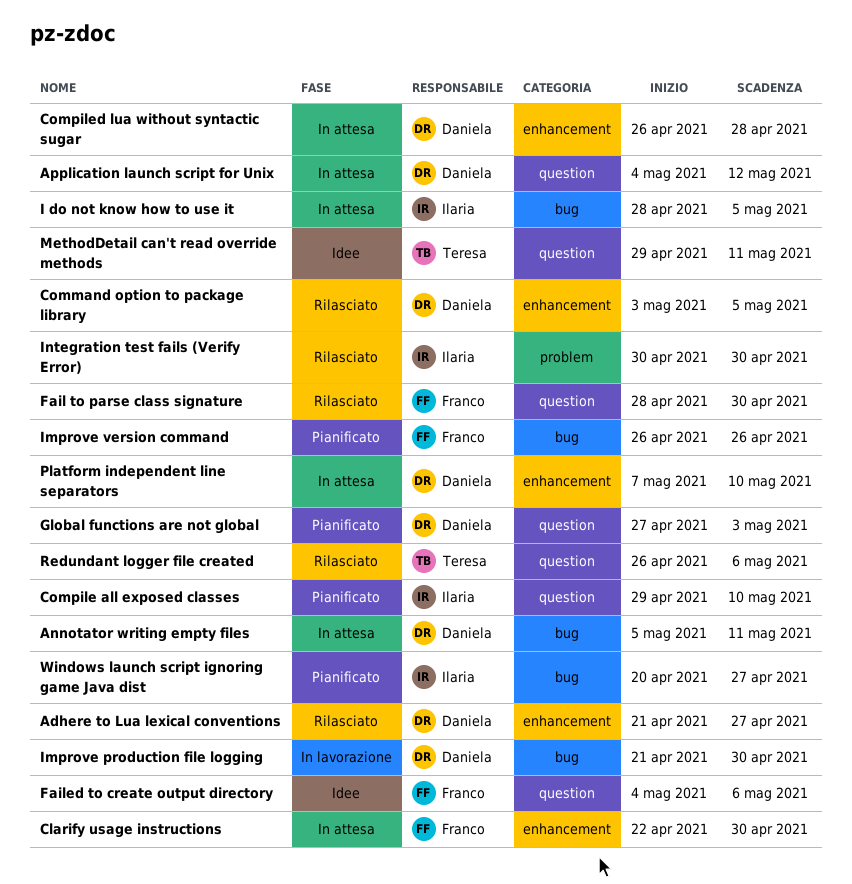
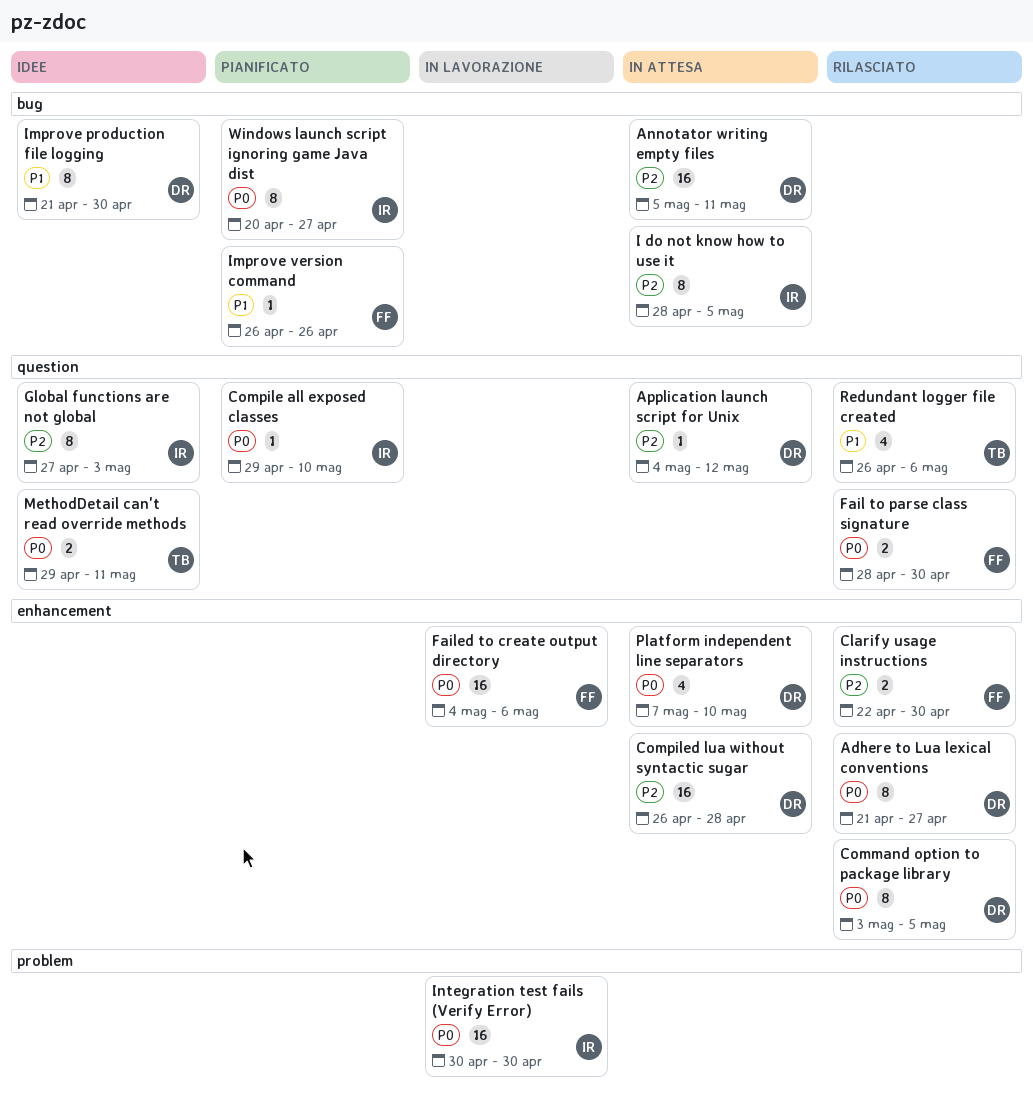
Clarify usage instructions, status: In attesa -> Rilasciato
Failed to create output directory, status: Idee -> In lavorazione
Failed to create output directory, label: question -> enhancement
Global functions are not global, status: Pianificato -> Idee
Global functions are not global, owner: Daniela -> Ilaria
Improve production file logging, status: In lavorazione -> Idee
Integration test fails (Verify Error), status: Rilasciato -> In lavorazione

